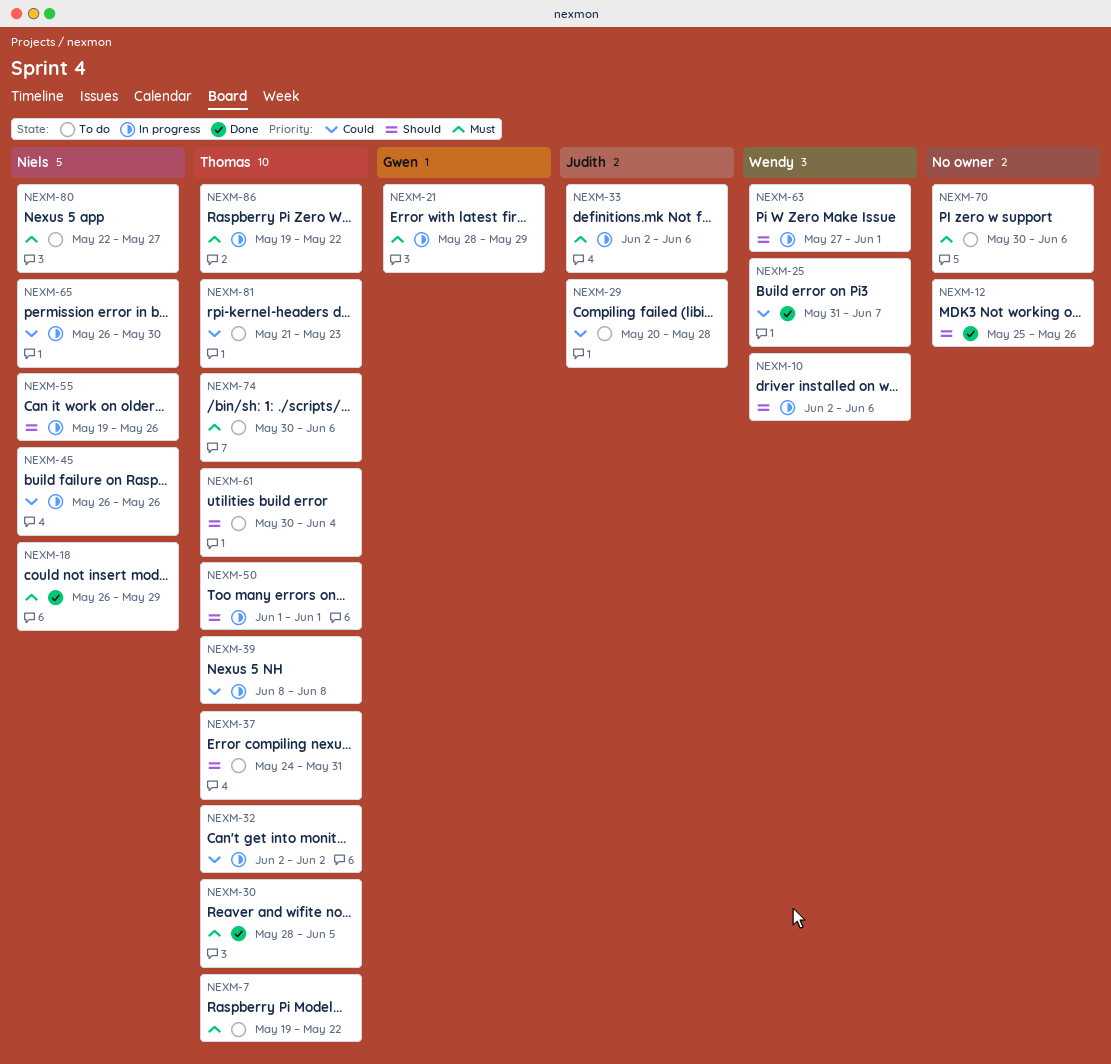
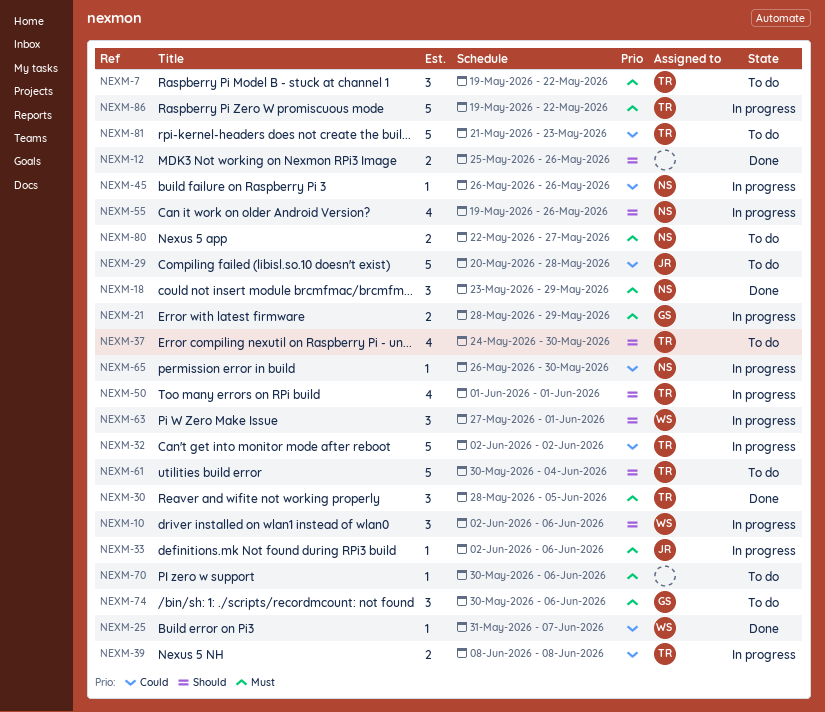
NEXM-18, start: May 26 -> May 23
NEXM-37, due: May 31 -> May 30
NEXM-74, owner: Thomas -> Gwen

